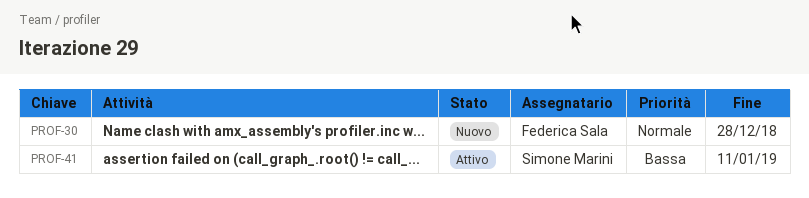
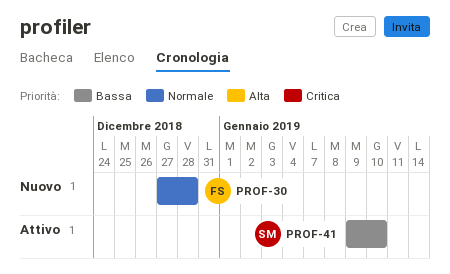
PROF-41, due: Jan 11 -> Jan 10

